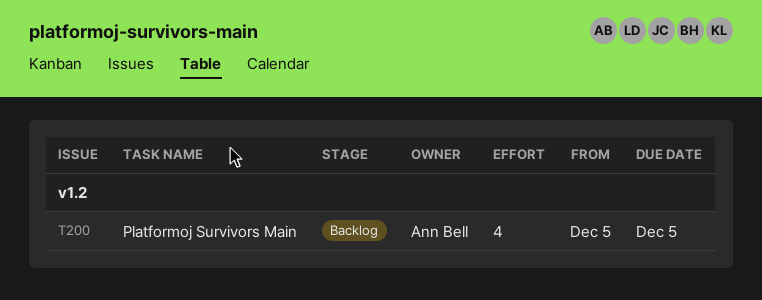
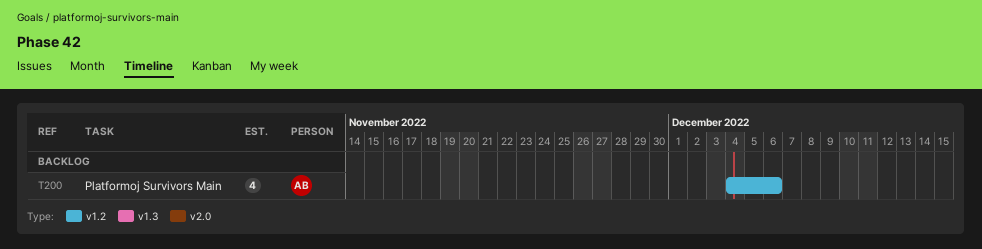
T200, start: Dec 5 -> Dec 4
T200, due: Dec 5 -> Dec 6

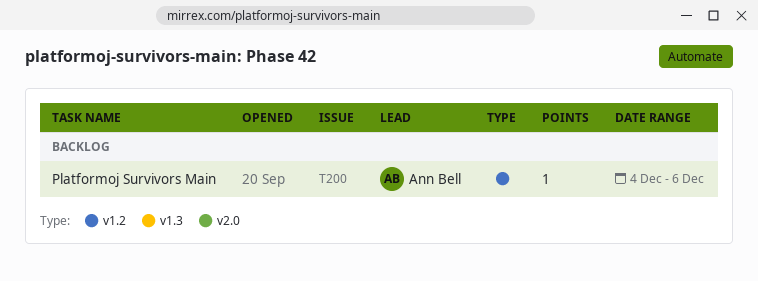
T200, estimate: 4 -> 1

